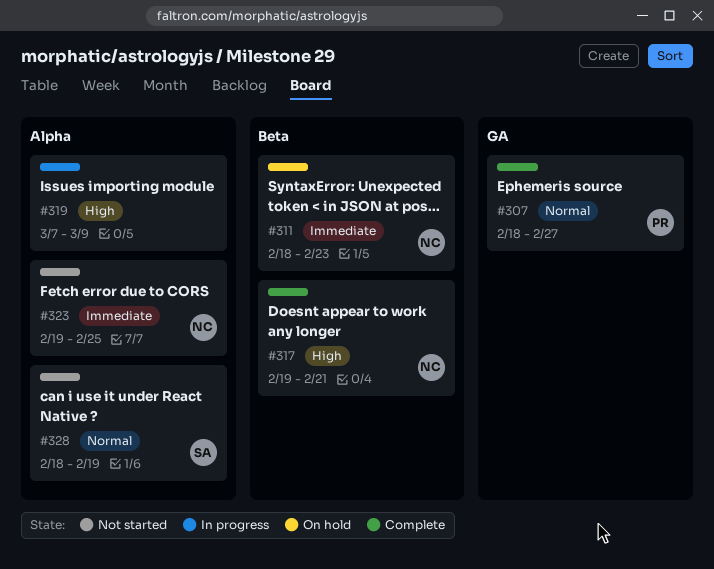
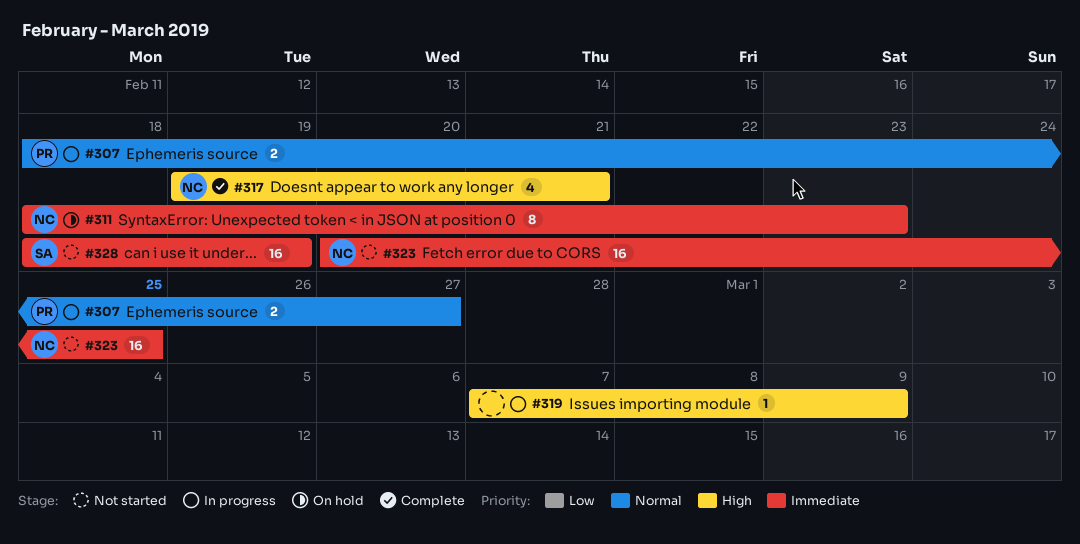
#307, status: Complete -> In progress
#323, start: Feb 19 -> Feb 20
#328, priority: Normal -> Immediate

